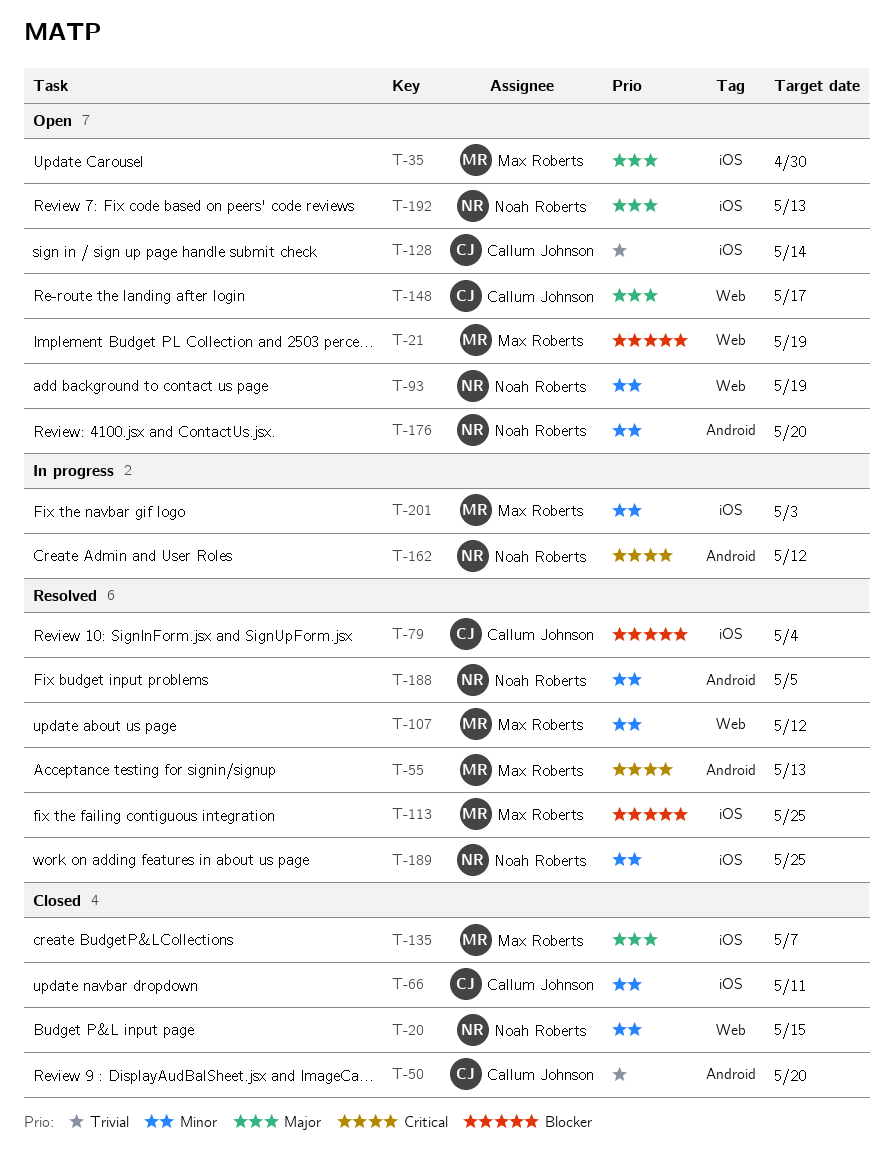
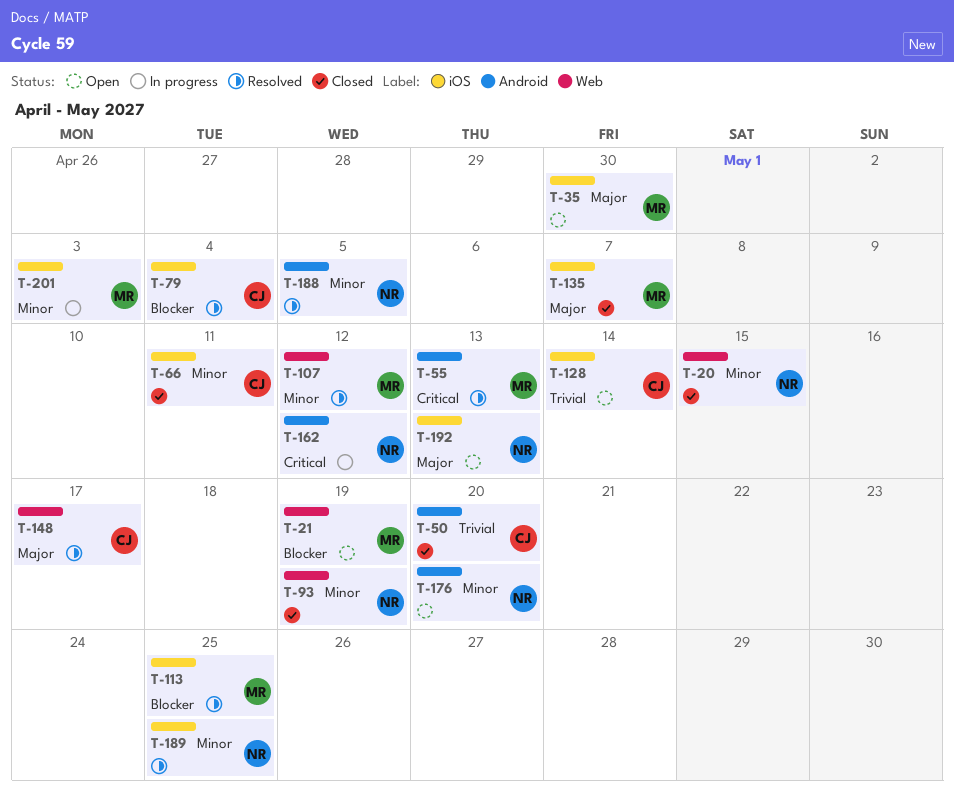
T-93, status: Open -> Closed
T-148, status: Open -> Resolved

